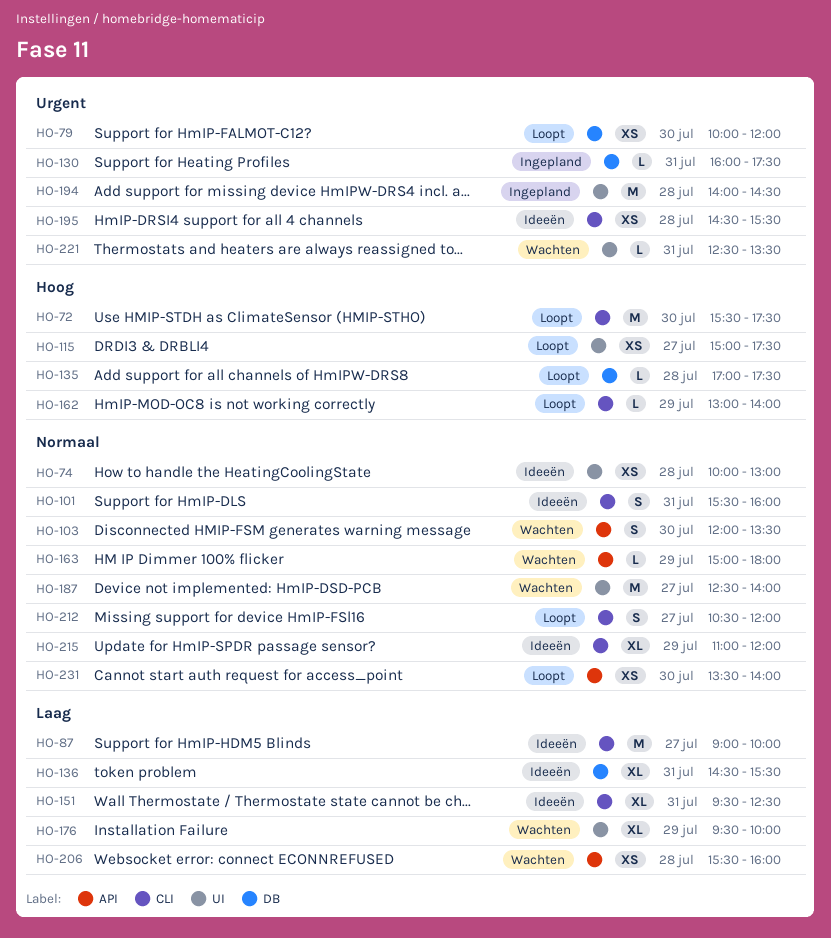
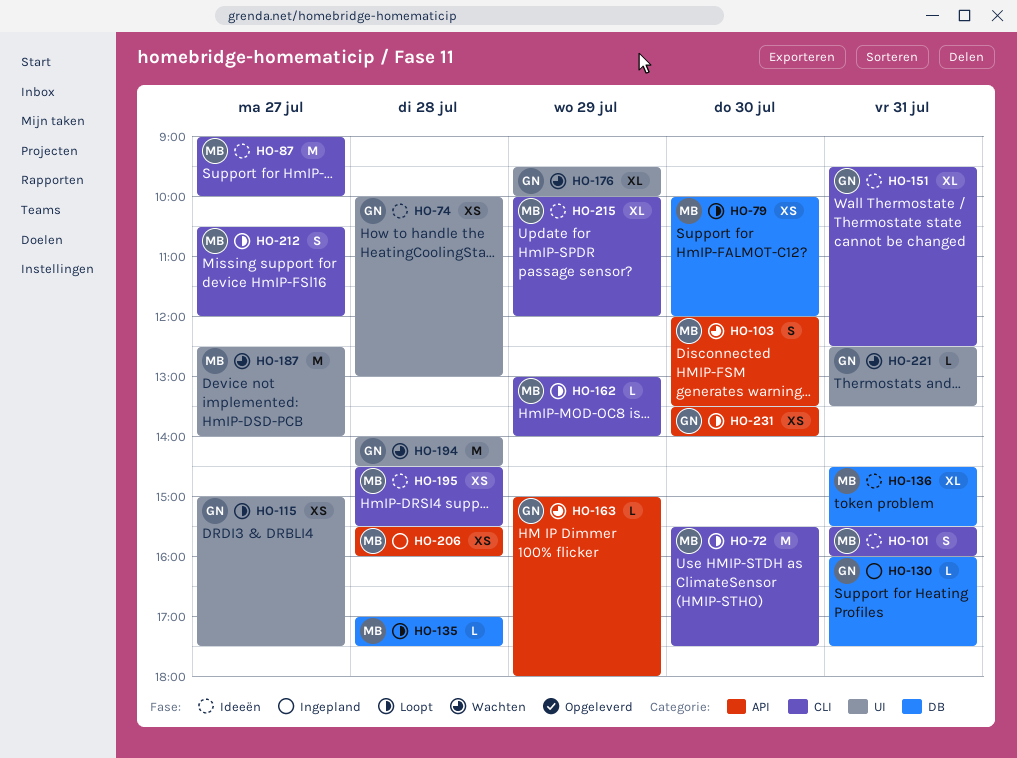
HO-194, status: Ingepland -> Wachten
HO-206, status: Wachten -> Ingepland
HO-215, begins: 11:00 -> 10:00

